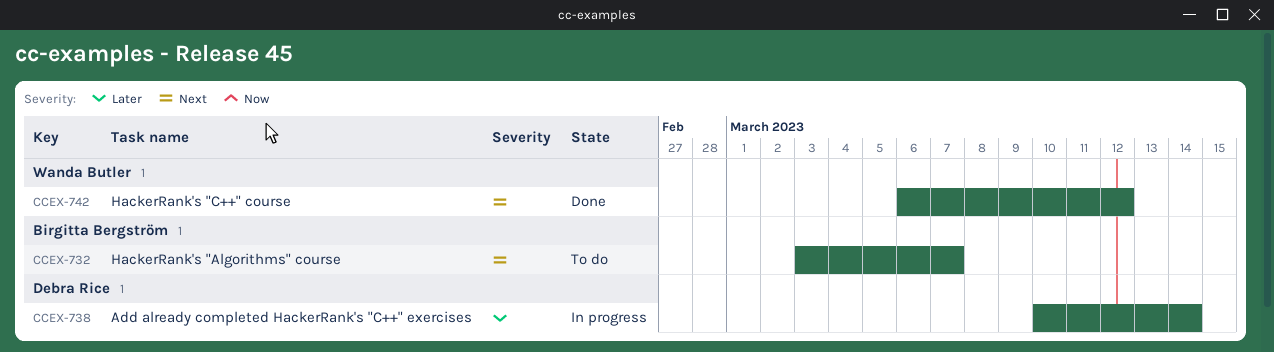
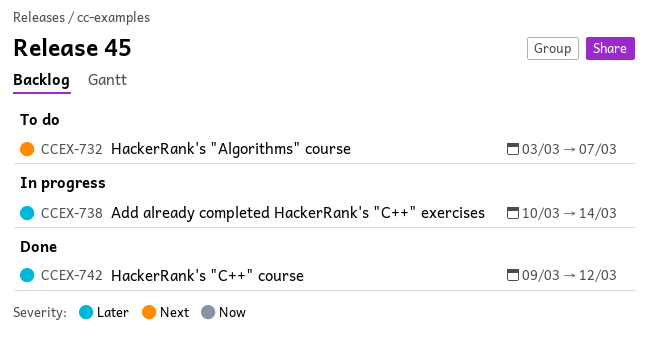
CCEX-742, priority: Next -> Later
CCEX-742, start: Mar 6 -> Mar 9

